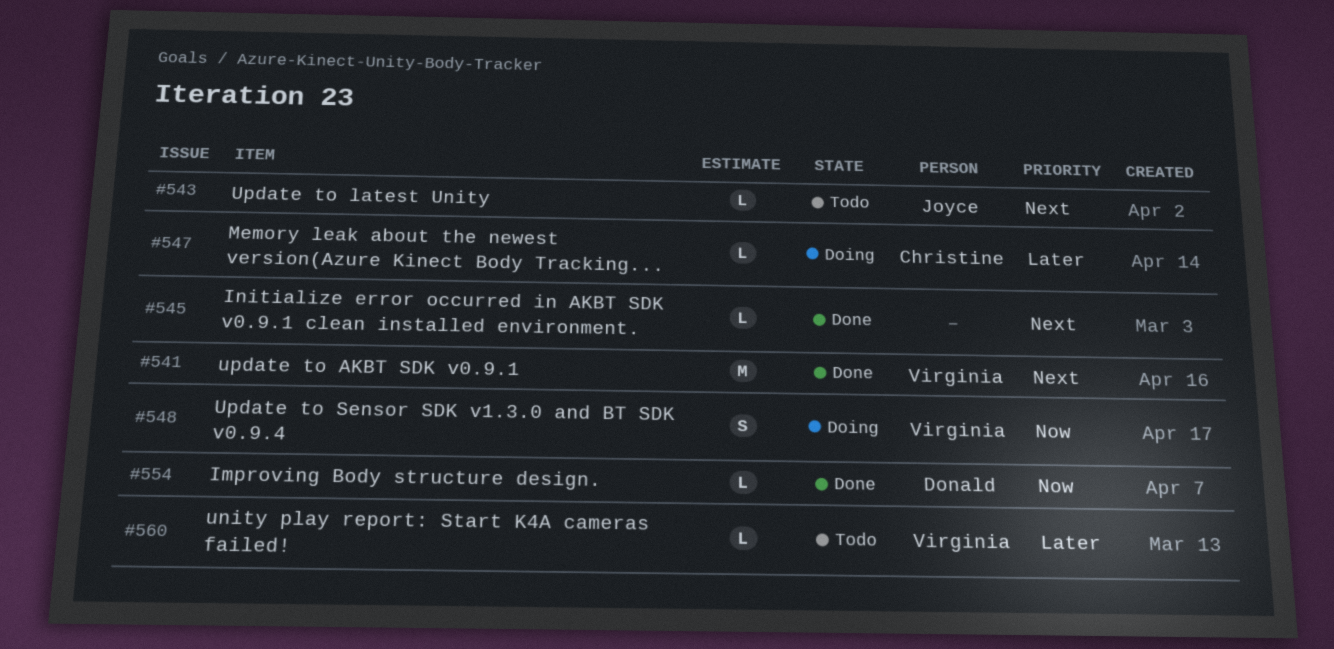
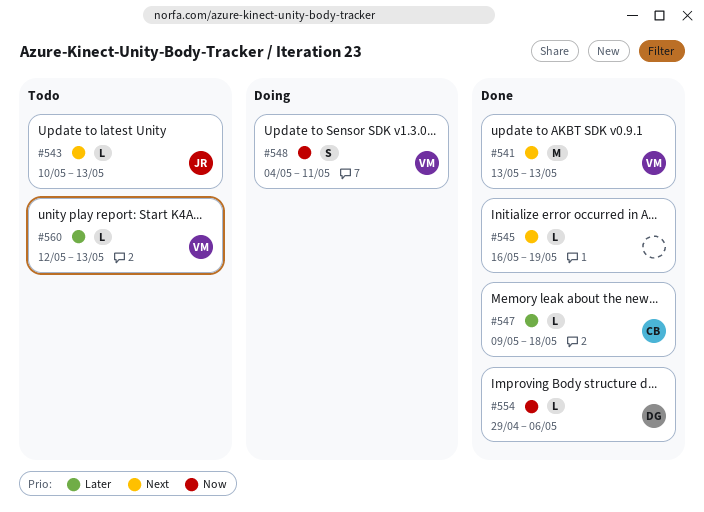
#547, status: Doing -> Done

